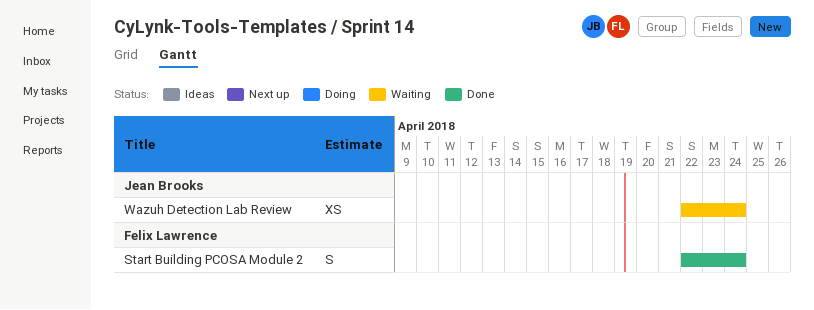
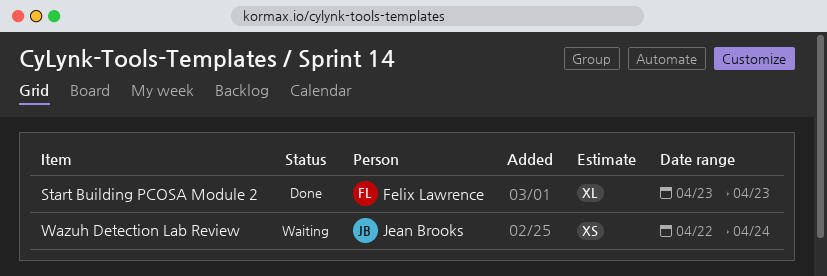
Start Building PCOSA Module 2, estimate: S -> XL
Start Building PCOSA Module 2, start: Apr 22 -> Apr 23
Start Building PCOSA Module 2, due: Apr 24 -> Apr 23

